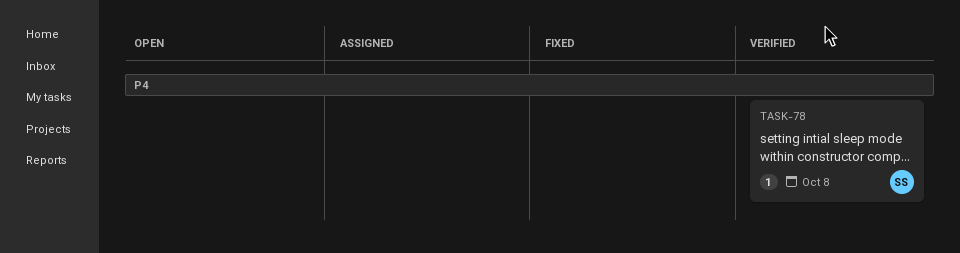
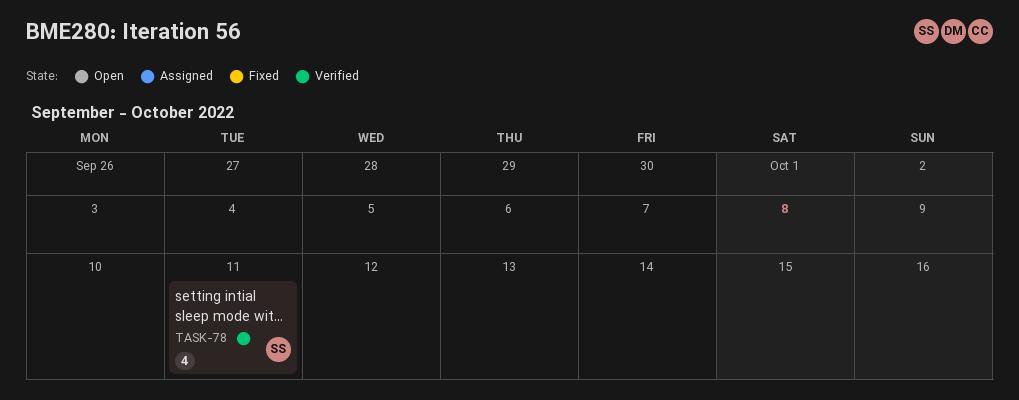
TASK-78, estimate: 1 -> 4
TASK-78, due: Oct 8 -> Oct 11

